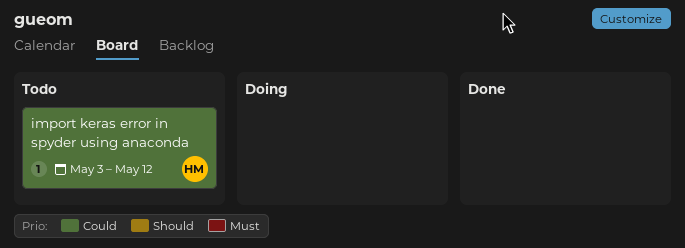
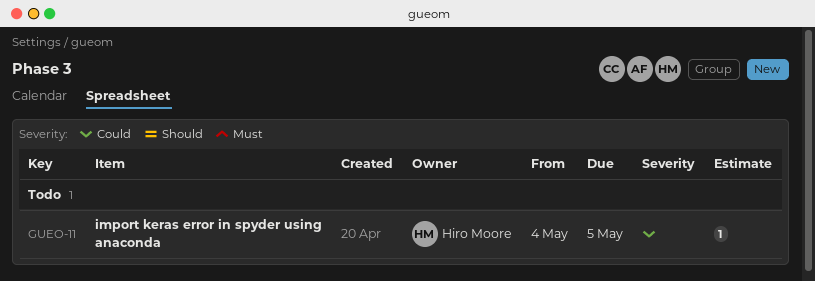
import keras error in spyder using anaconda, start: May 3 -> May 4
import keras error in spyder using anaconda, due: May 12 -> May 5

